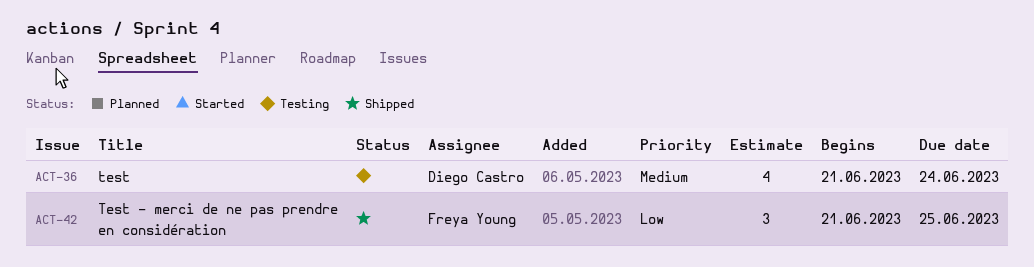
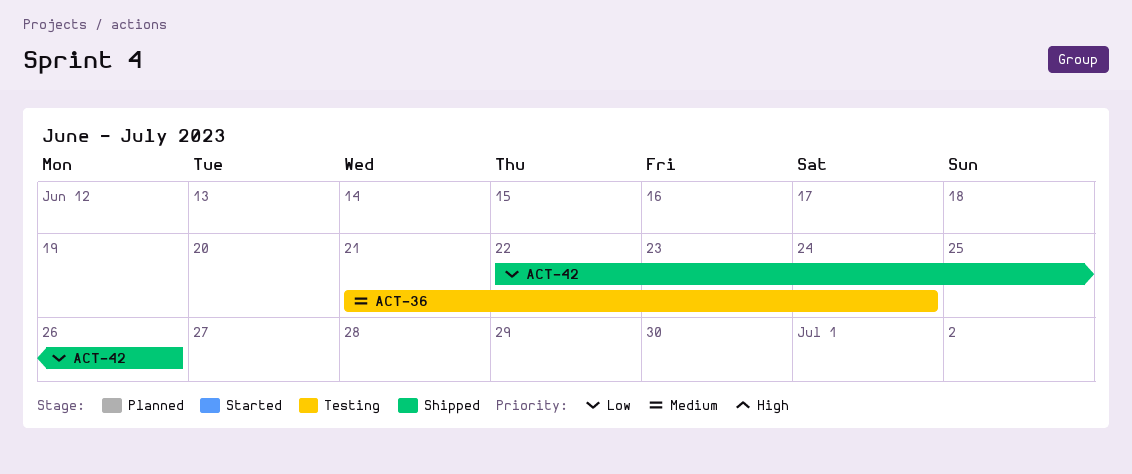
ACT-42, start: Jun 21 -> Jun 22
ACT-42, due: Jun 25 -> Jun 26

